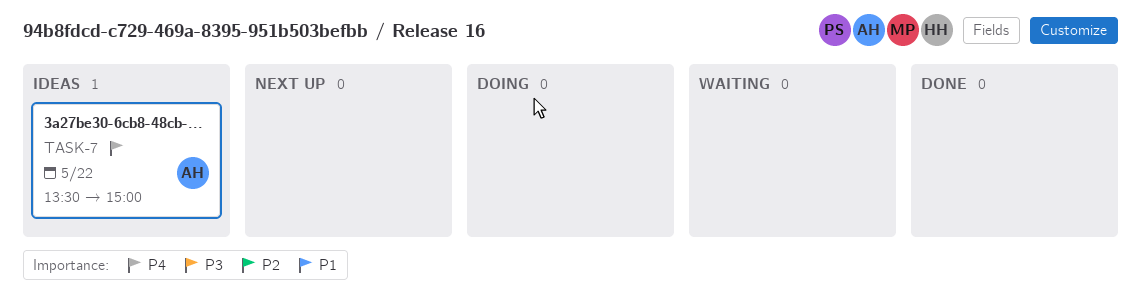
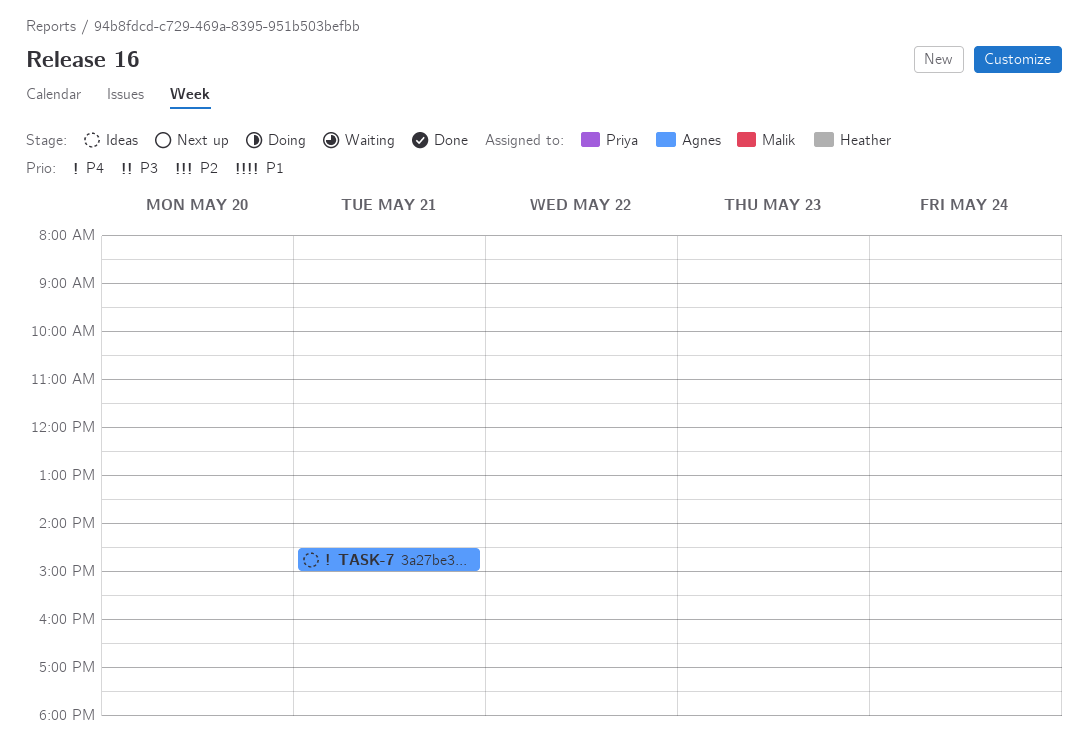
TASK-7, day: May 22 -> May 21
TASK-7, begins: 13:30 -> 14:30

